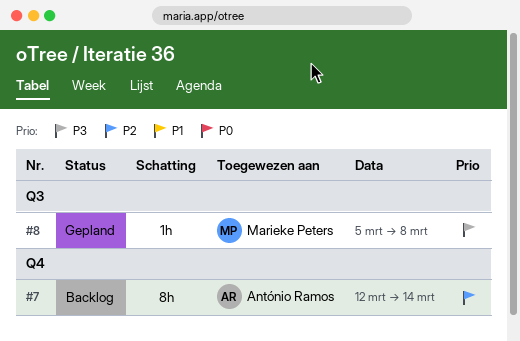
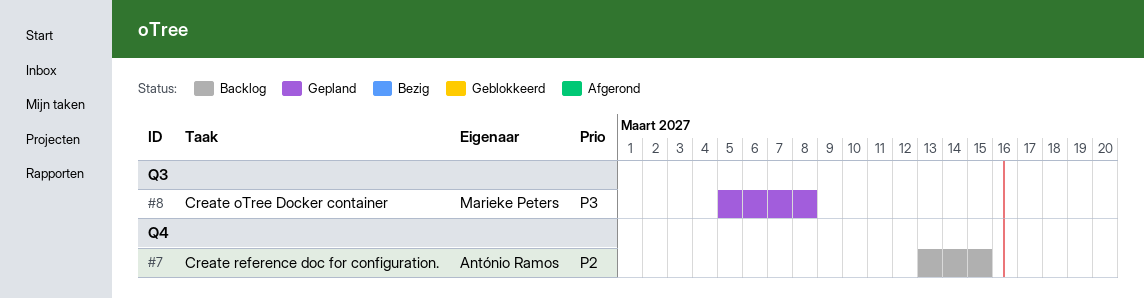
#7, start: Mar 12 -> Mar 13
#7, due: Mar 14 -> Mar 15

